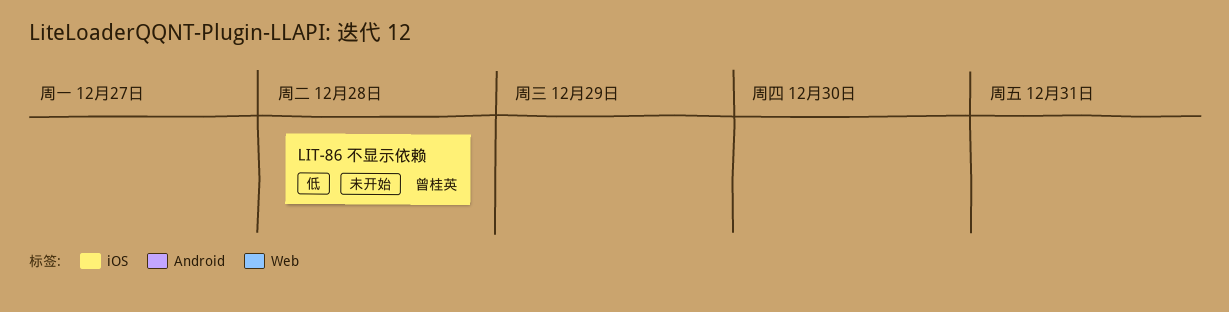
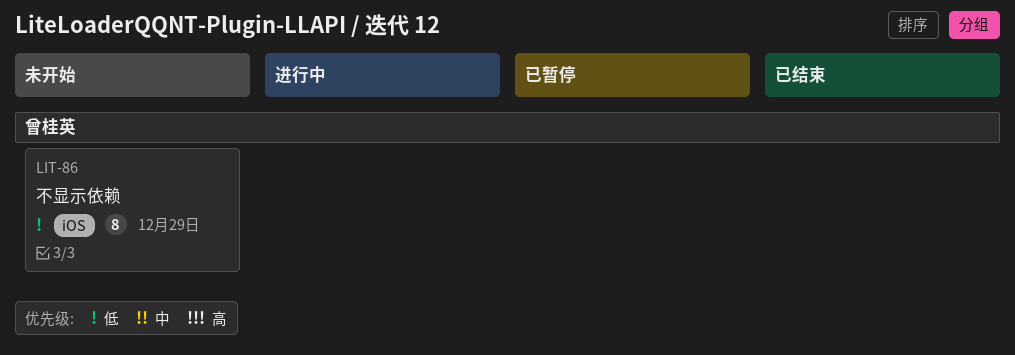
LIT-86, due: Dec 28 -> Dec 29

